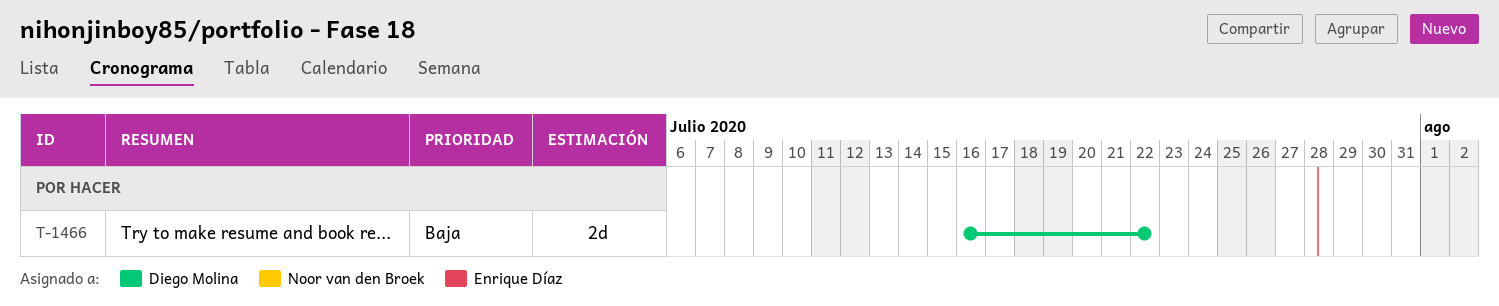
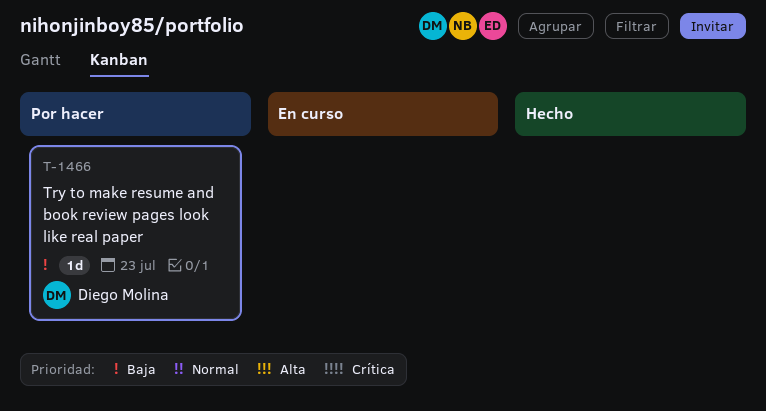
T-1466, estimate: 2d -> 1d
T-1466, due: Jul 22 -> Jul 23

